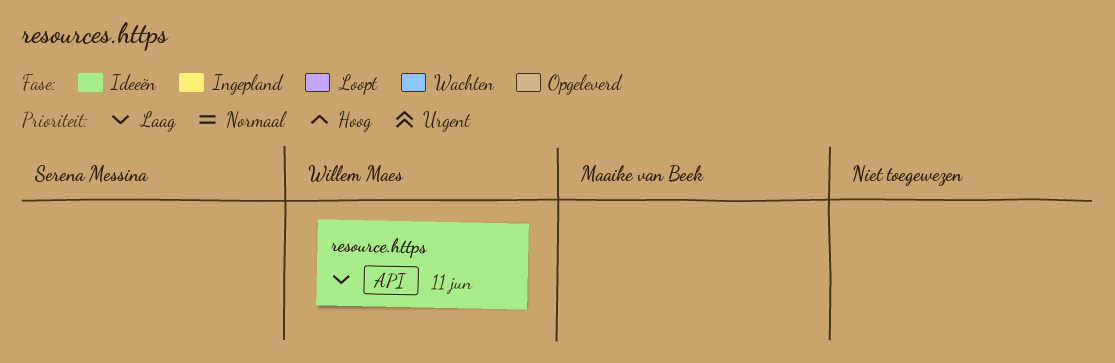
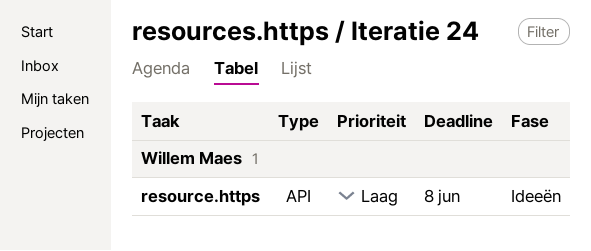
resource.https, due: Jun 11 -> Jun 8

